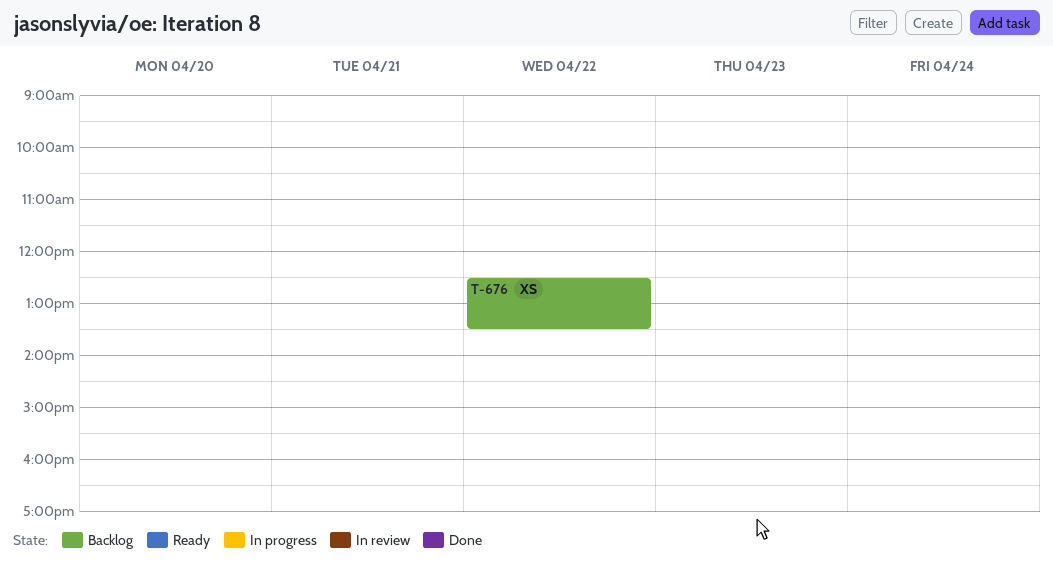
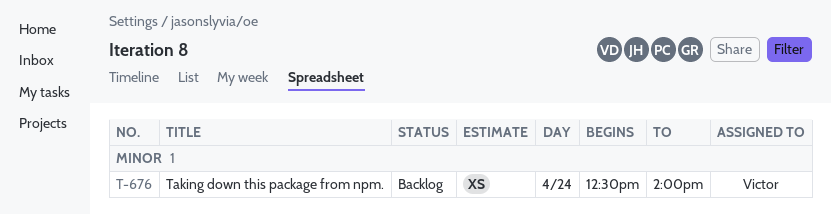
T-676, day: Apr 22 -> Apr 24
T-676, ends: 13:30 -> 14:00

